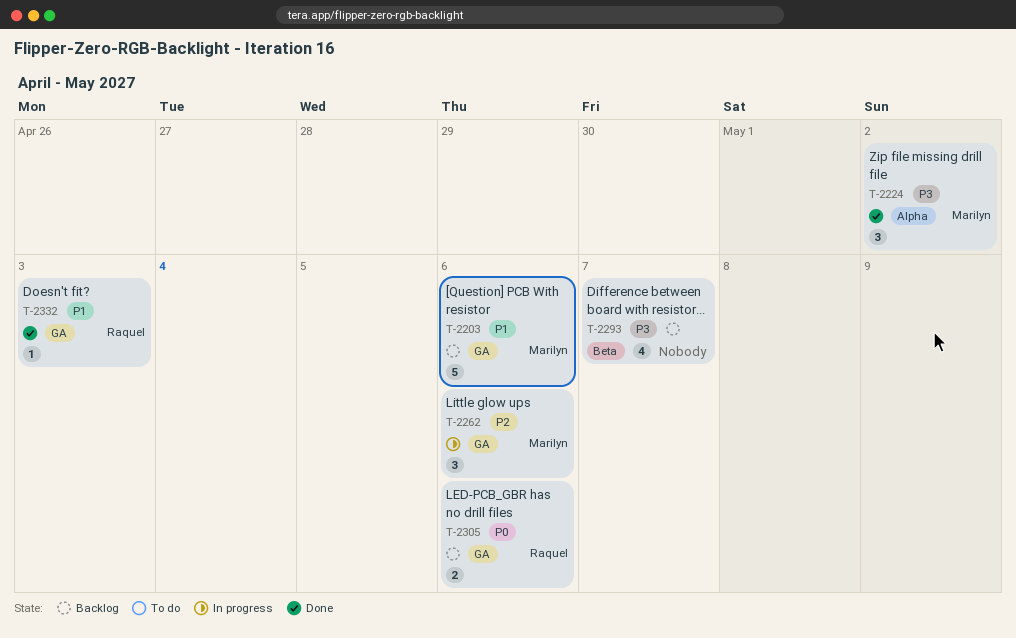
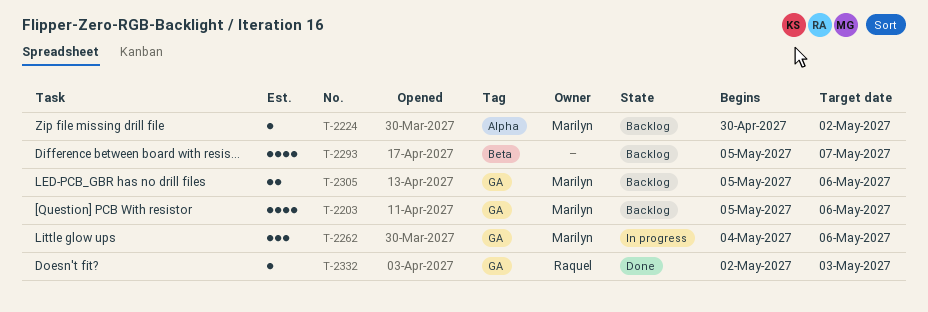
T-2203, estimate: 5 -> 4
T-2224, status: Done -> Backlog
T-2224, estimate: 3 -> 1
T-2305, owner: Raquel -> Marilyn

